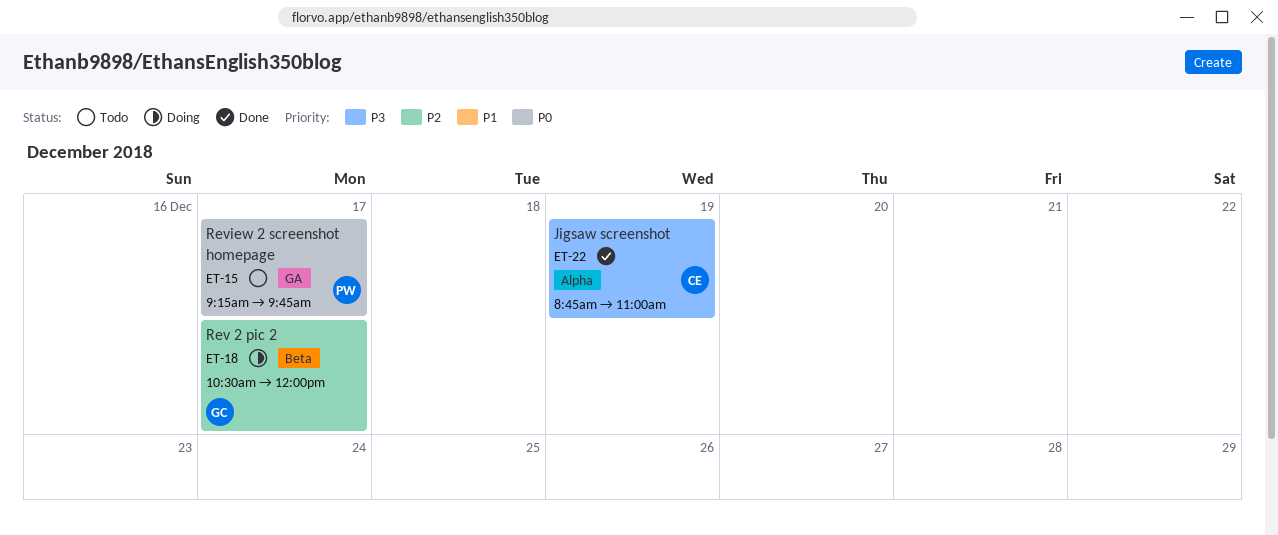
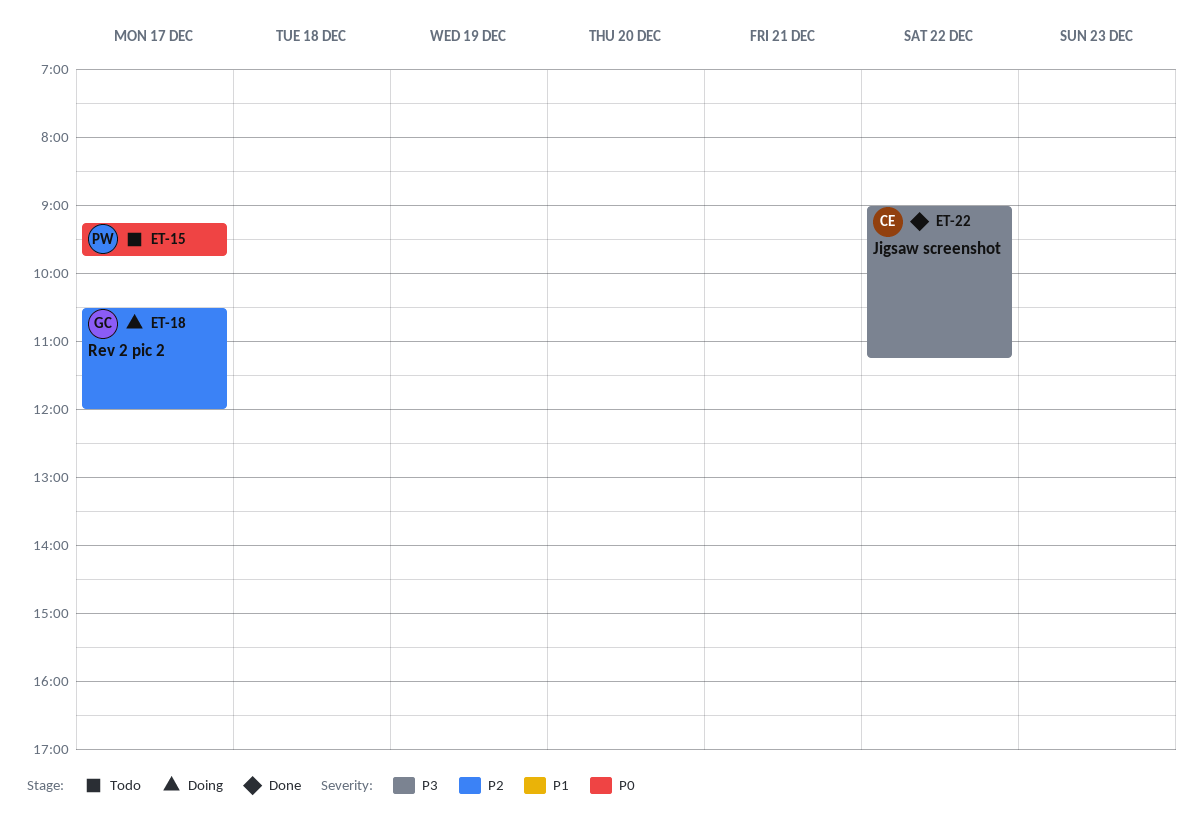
ET-22, day: Dec 19 -> Dec 22
ET-22, begins: 08:45 -> 09:00
ET-22, ends: 11:00 -> 11:15

